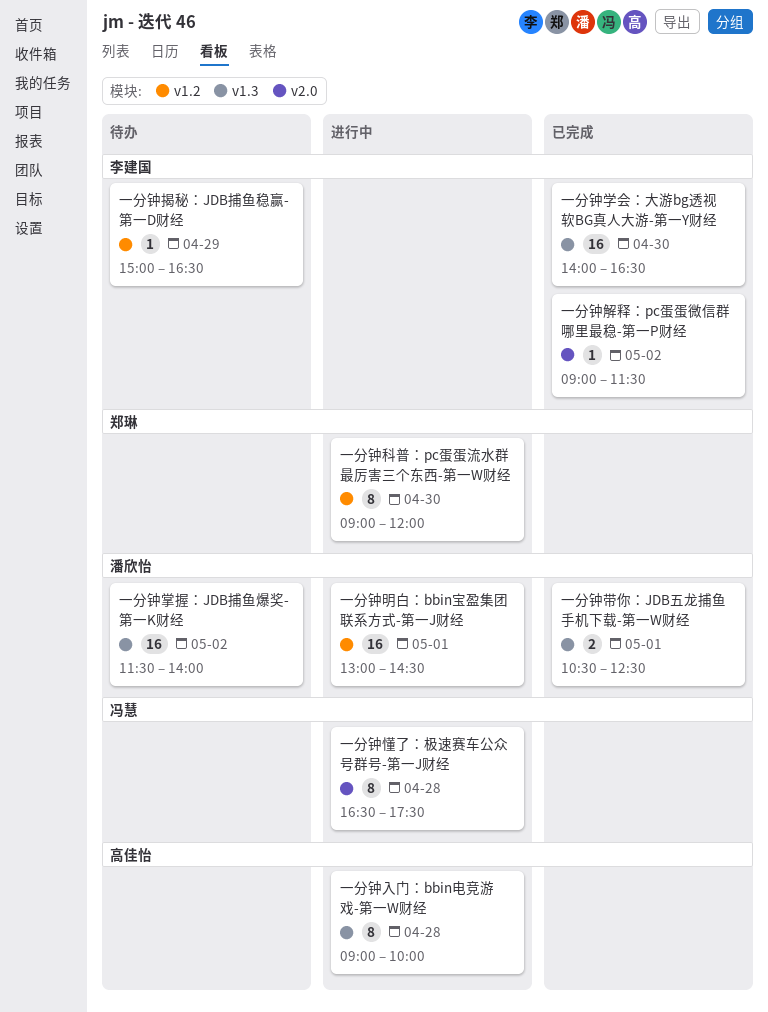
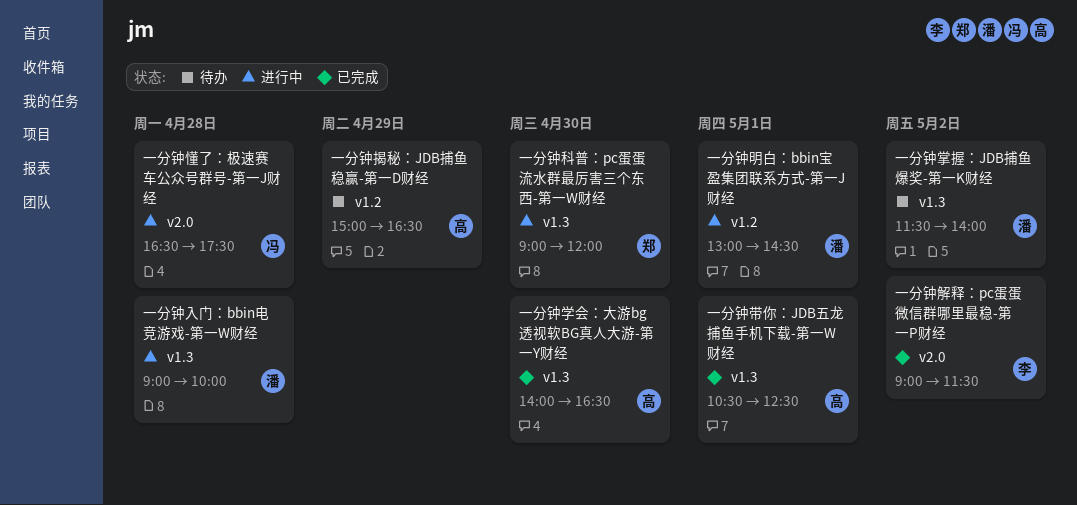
一分钟入门：bbin电竞游戏-第一W财经, owner: 高佳怡 -> 潘欣怡
一分钟学会：大游bg透视软BG真人大游-第一Y财经, owner: 李建国 -> 高佳怡
一分钟带你：JDB五龙捕鱼手机下载-第一W财经, owner: 潘欣怡 -> 高佳怡
一分钟揭秘：JDB捕鱼稳赢-第一D财经, owner: 李建国 -> 高佳怡
一分钟科普：pc蛋蛋流水群最厉害三个东西-第一W财经, label: v1.2 -> v1.3

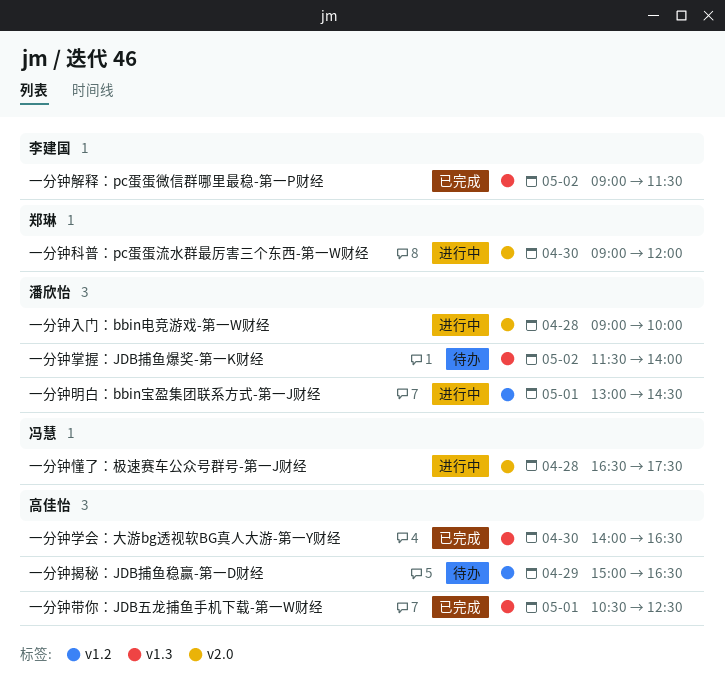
一分钟入门：bbin电竞游戏-第一W财经, label: v1.3 -> v2.0
一分钟科普：pc蛋蛋流水群最厉害三个东西-第一W财经, label: v1.3 -> v2.0
一分钟解释：pc蛋蛋微信群哪里最稳-第一P财经, label: v2.0 -> v1.3

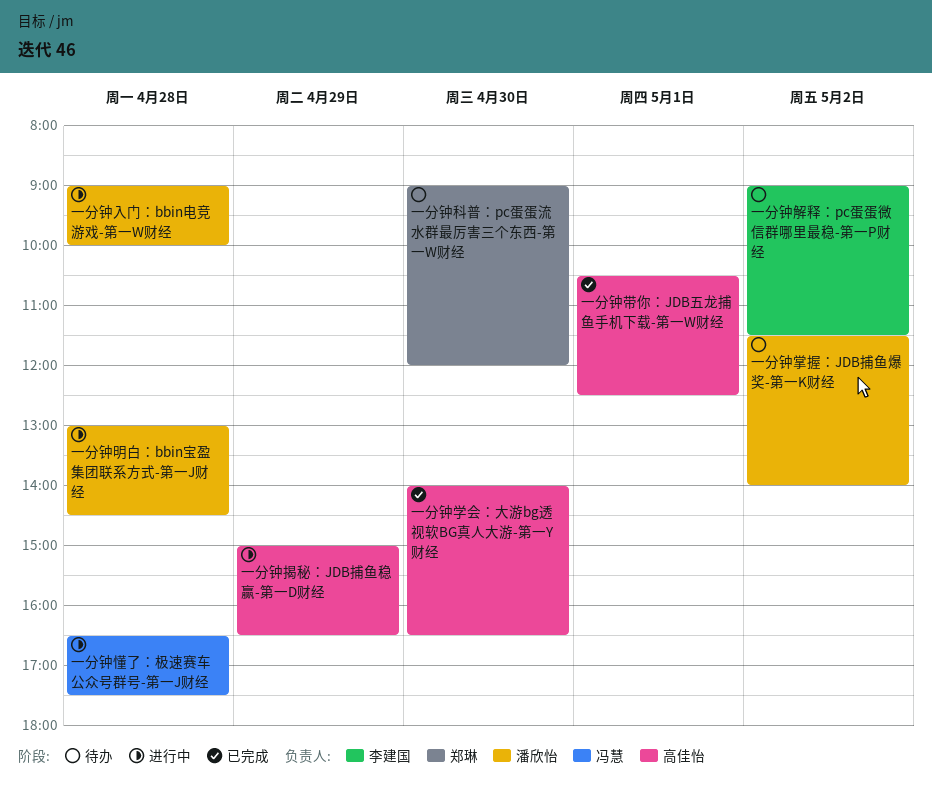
一分钟揭秘：JDB捕鱼稳赢-第一D财经, status: 待办 -> 进行中
一分钟明白：bbin宝盈集团联系方式-第一J财经, day: May 1 -> Apr 28
一分钟科普：pc蛋蛋流水群最厉害三个东西-第一W财经, status: 进行中 -> 待办
一分钟解释：pc蛋蛋微信群哪里最稳-第一P财经, status: 已完成 -> 待办

